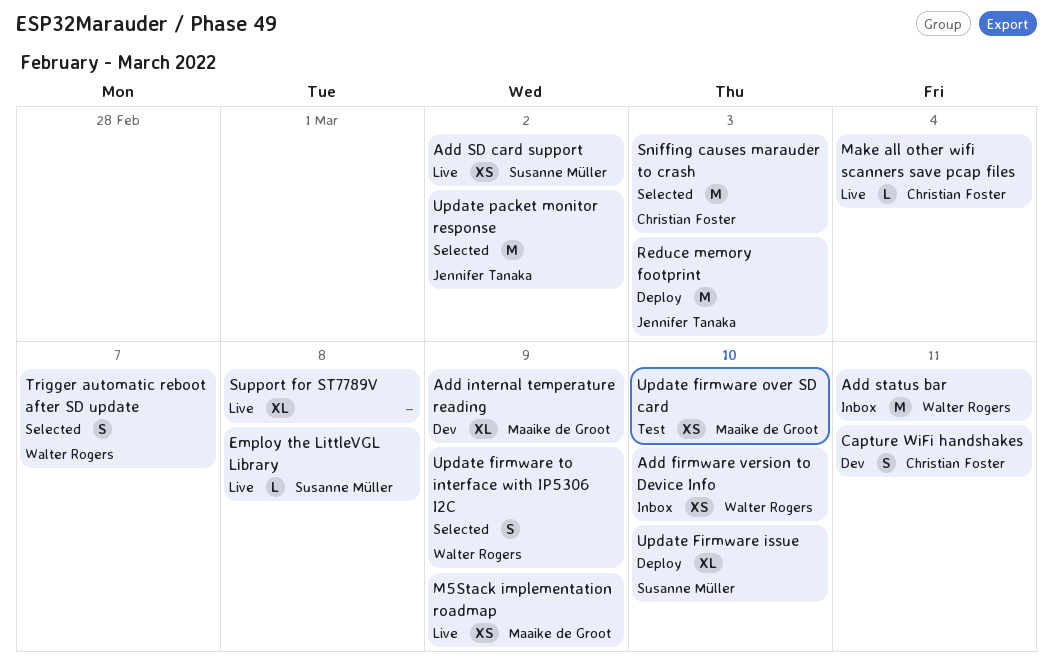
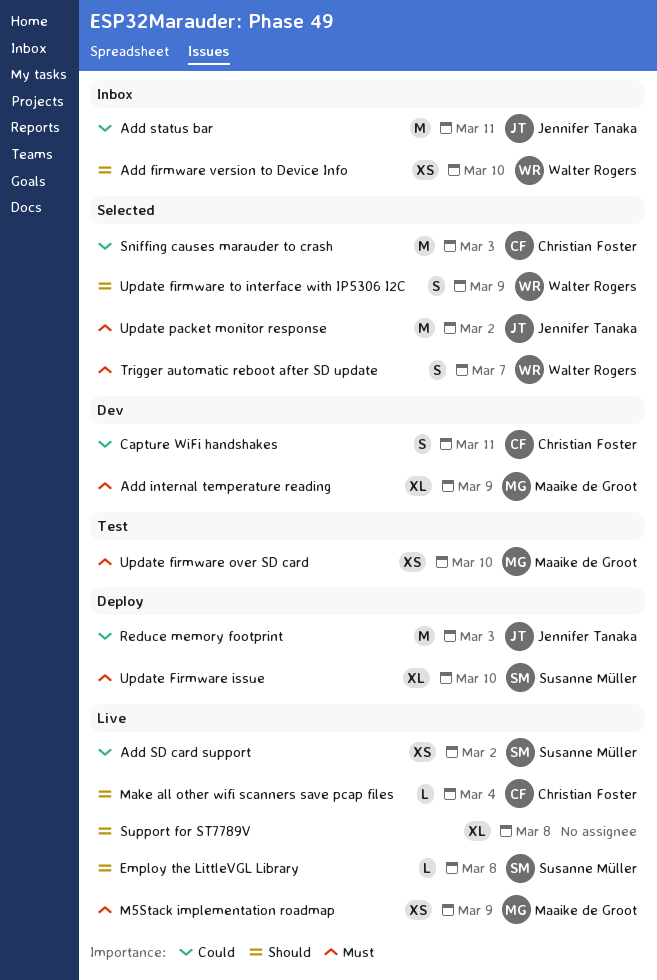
Add status bar, owner: Walter Rogers -> Jennifer Tanaka

